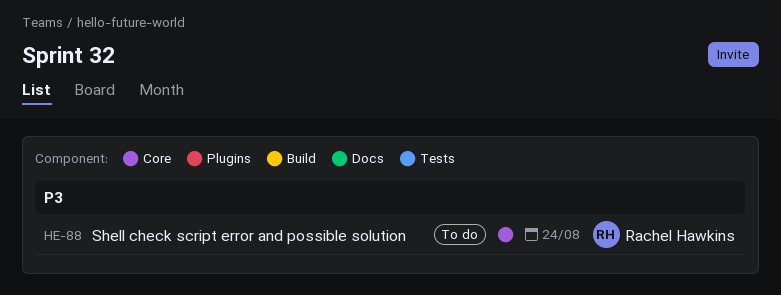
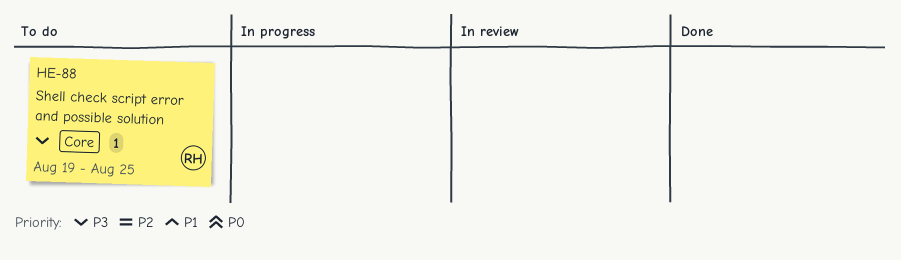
HE-88, due: Aug 24 -> Aug 25

